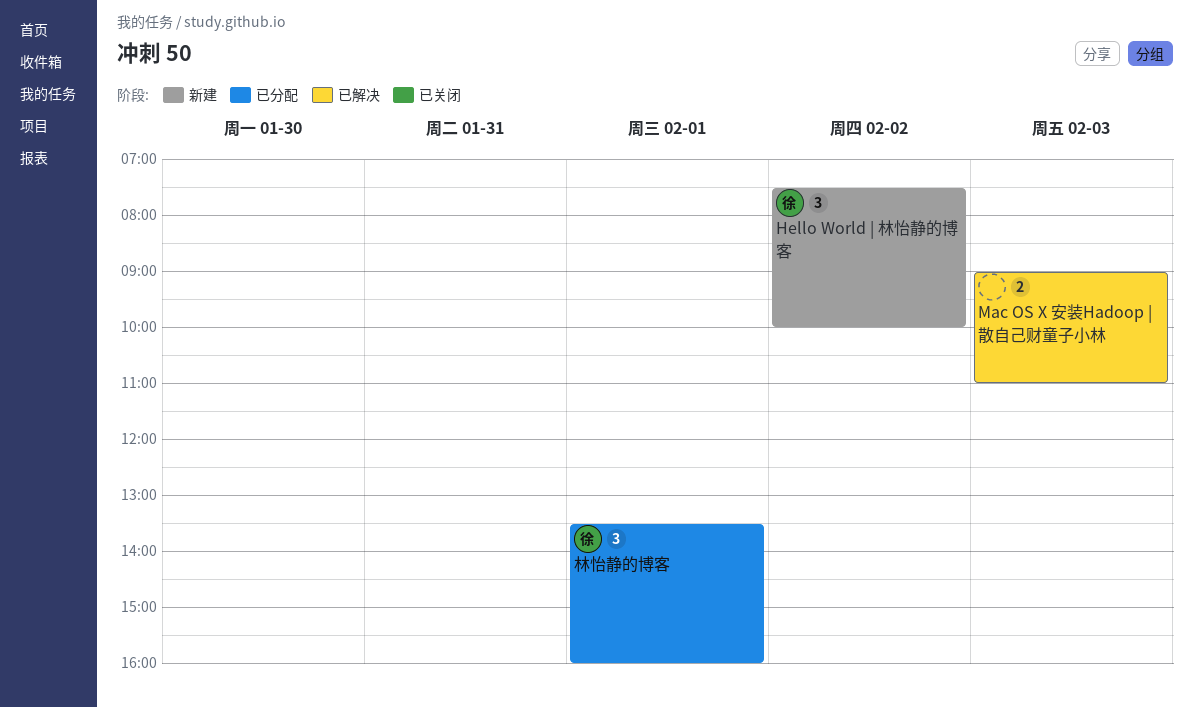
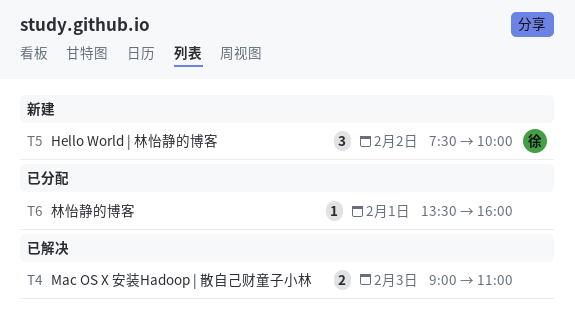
林怡静的博客, owner: 徐 -> none
林怡静的博客, estimate: 3 -> 1

